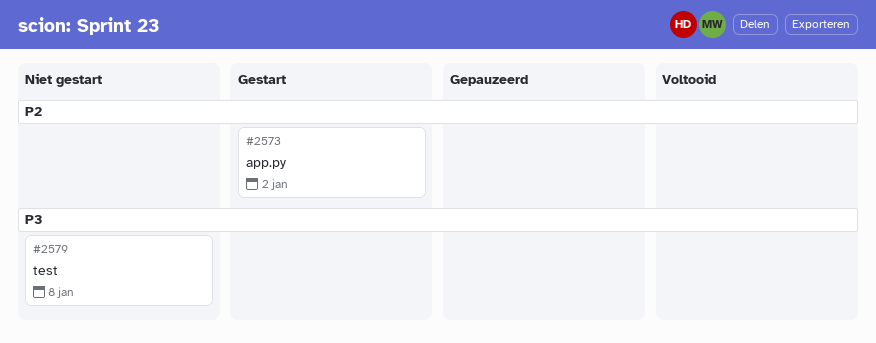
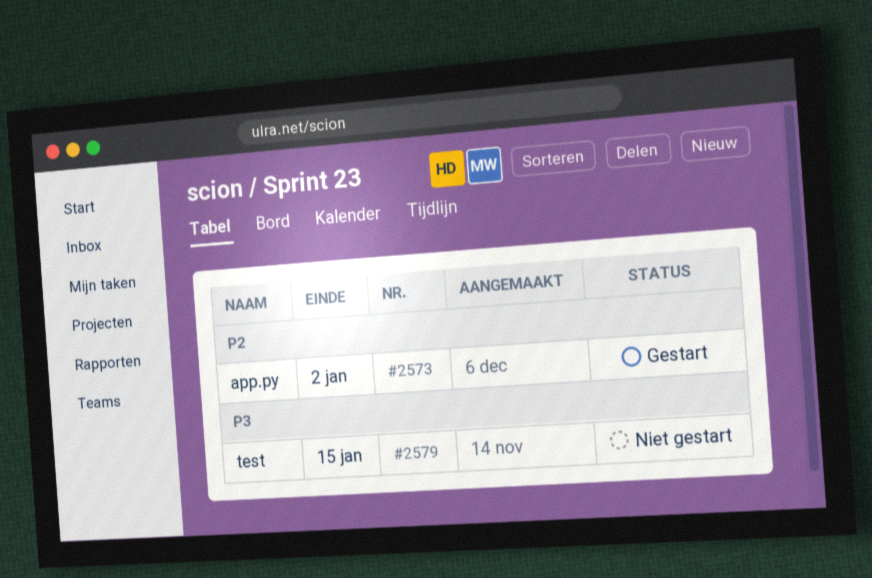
#2579, due: Jan 8 -> Jan 15

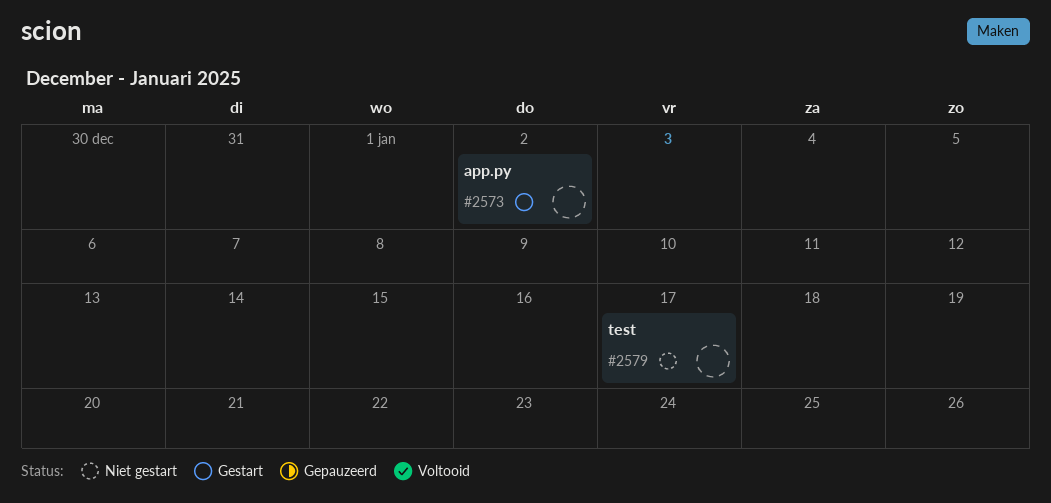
#2579, due: Jan 15 -> Jan 17

